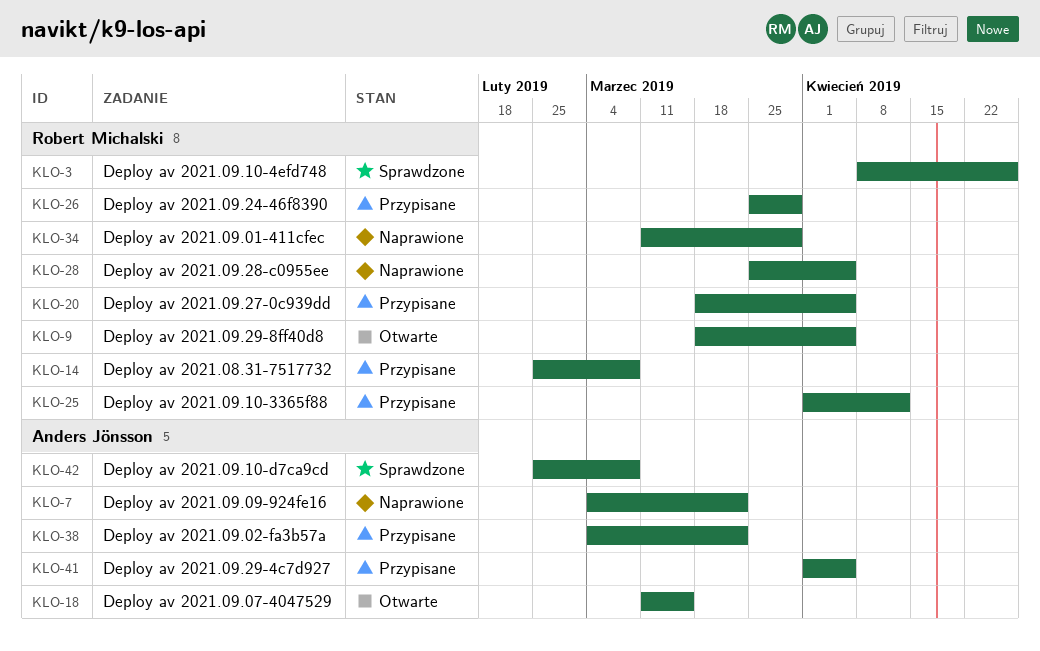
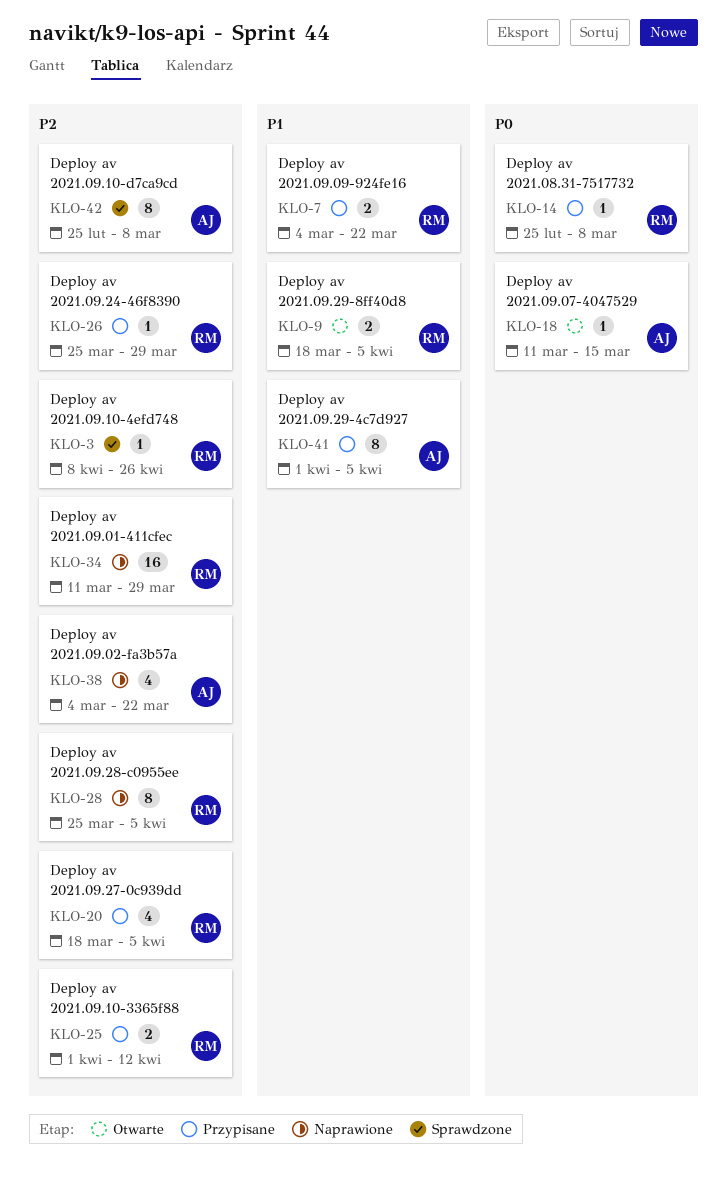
KLO-7, status: Naprawione -> Przypisane
KLO-7, owner: Anders Jönsson -> Robert Michalski
KLO-38, status: Przypisane -> Naprawione

